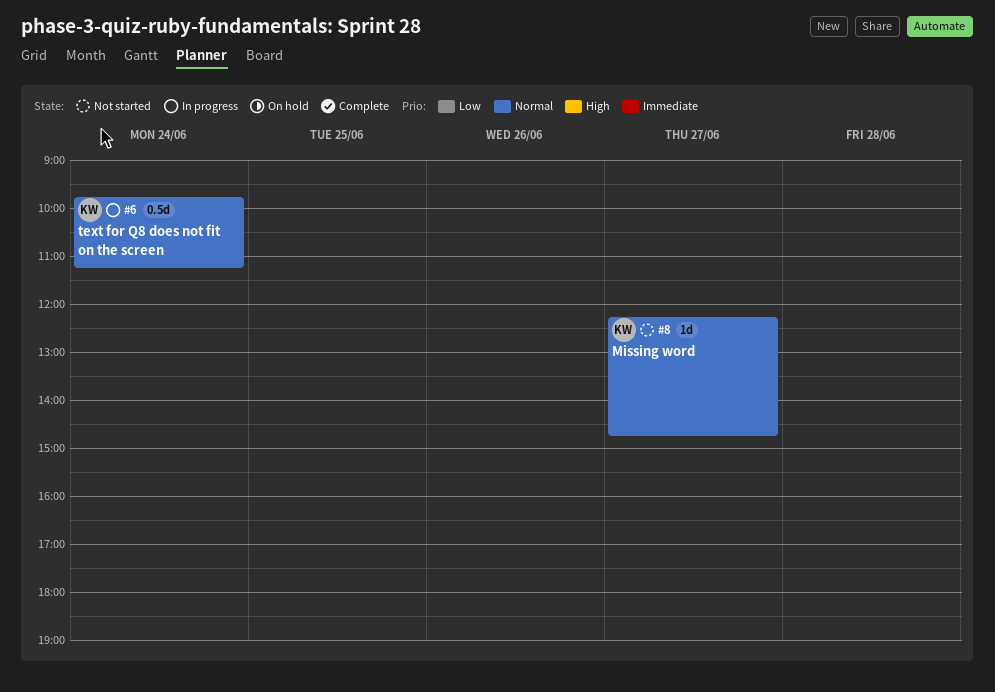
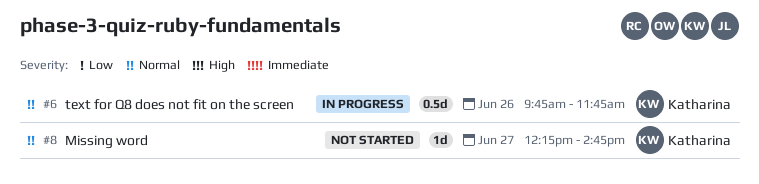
#6, day: Jun 24 -> Jun 26
#6, ends: 11:15 -> 11:45

